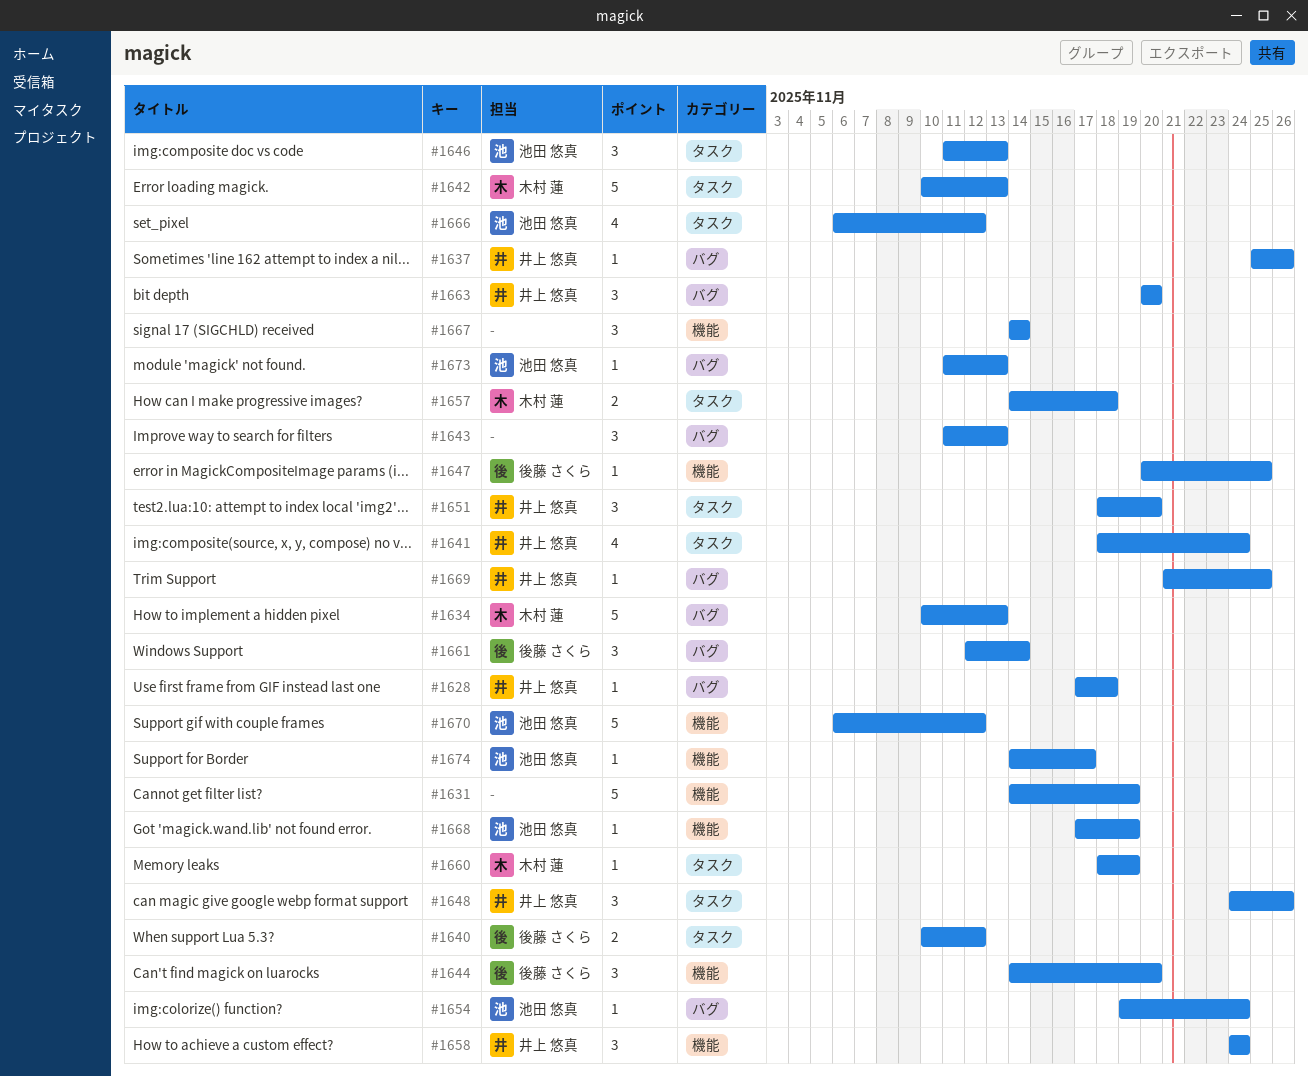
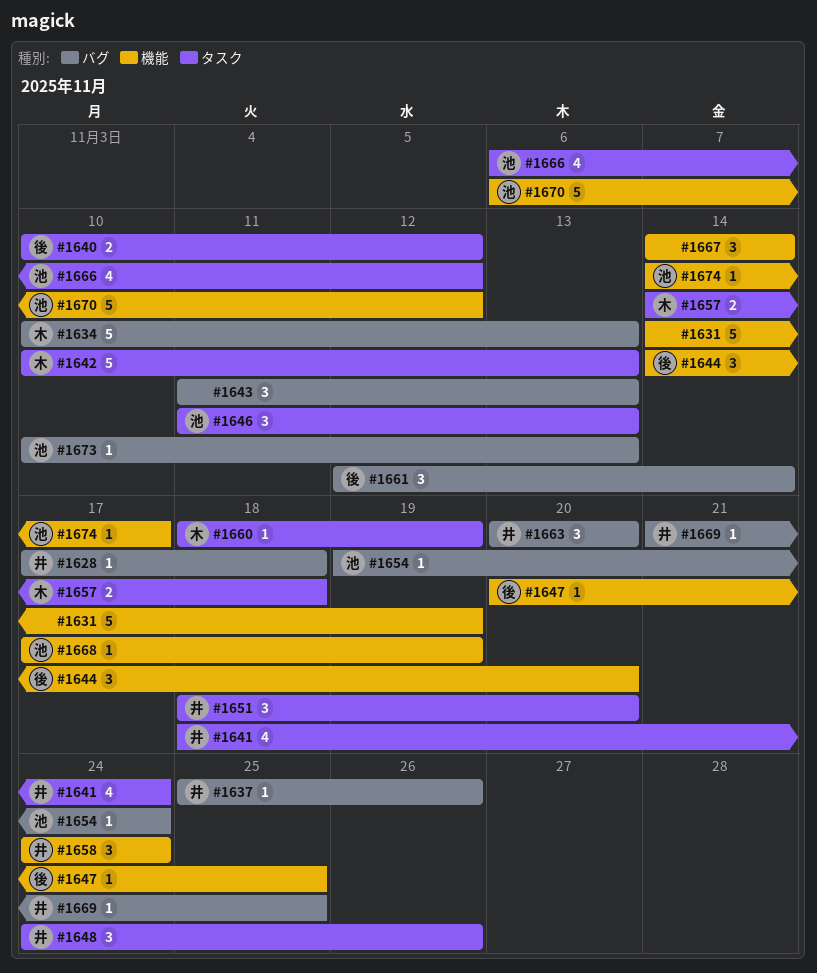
#1673, start: Nov 11 -> Nov 10

